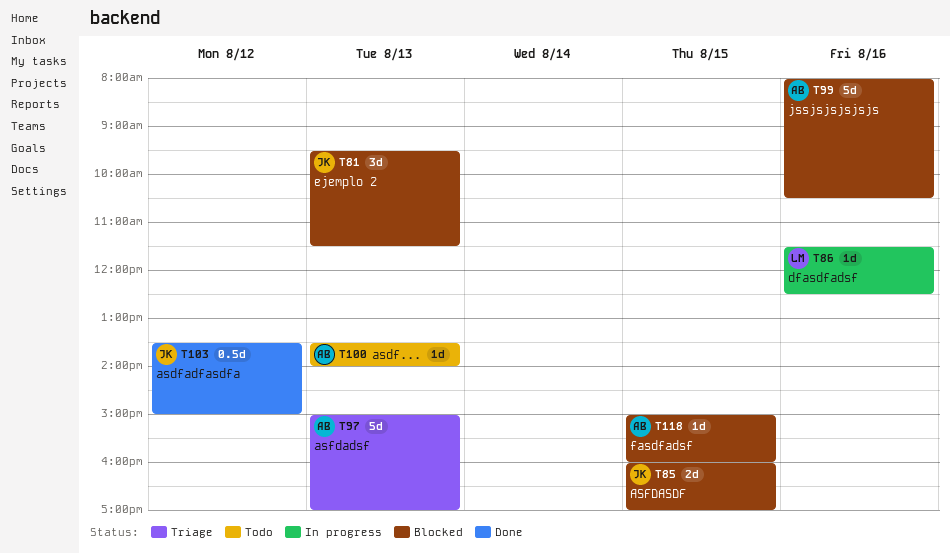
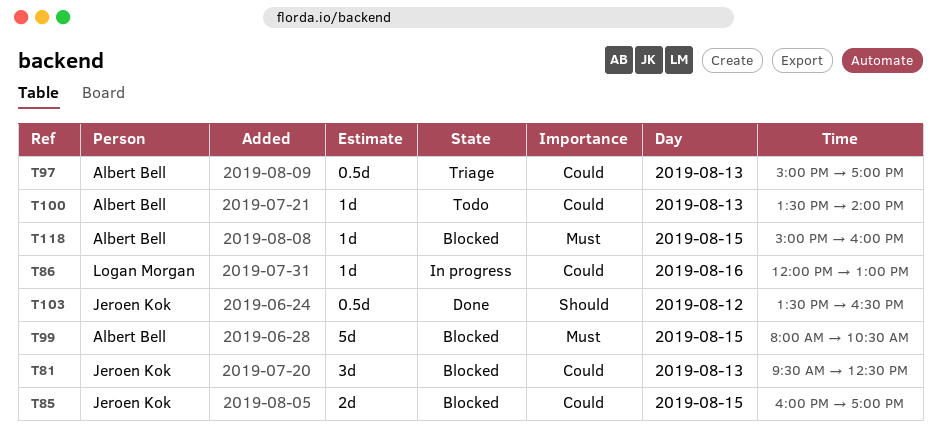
T81, ends: 11:30 -> 12:30
T86, begins: 11:30 -> 12:00
T86, ends: 12:30 -> 13:00
T97, estimate: 5d -> 0.5d
T99, day: Aug 16 -> Aug 15
T103, ends: 15:00 -> 16:30

